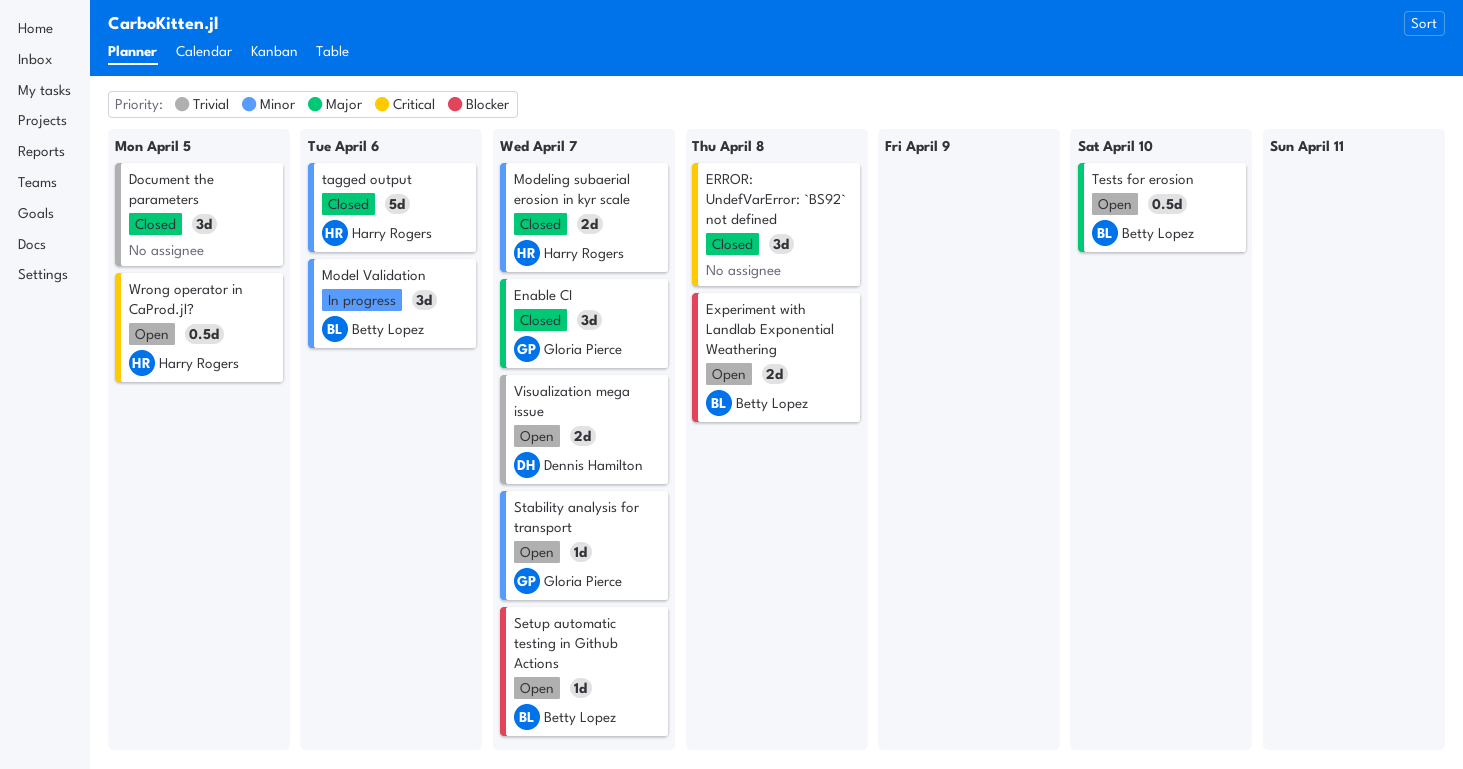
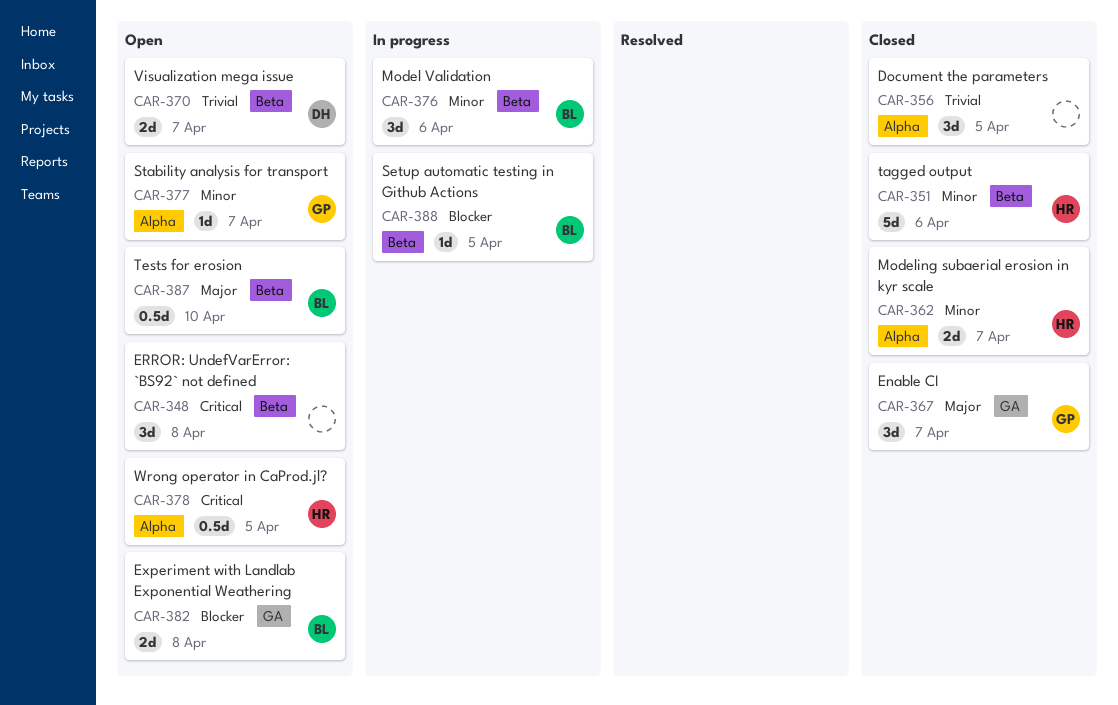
ERROR: UndefVarError: `BS92` not defined, status: Closed -> Open
Setup automatic testing in Github Actions, status: Open -> In progress
Setup automatic testing in Github Actions, due: Apr 7 -> Apr 5

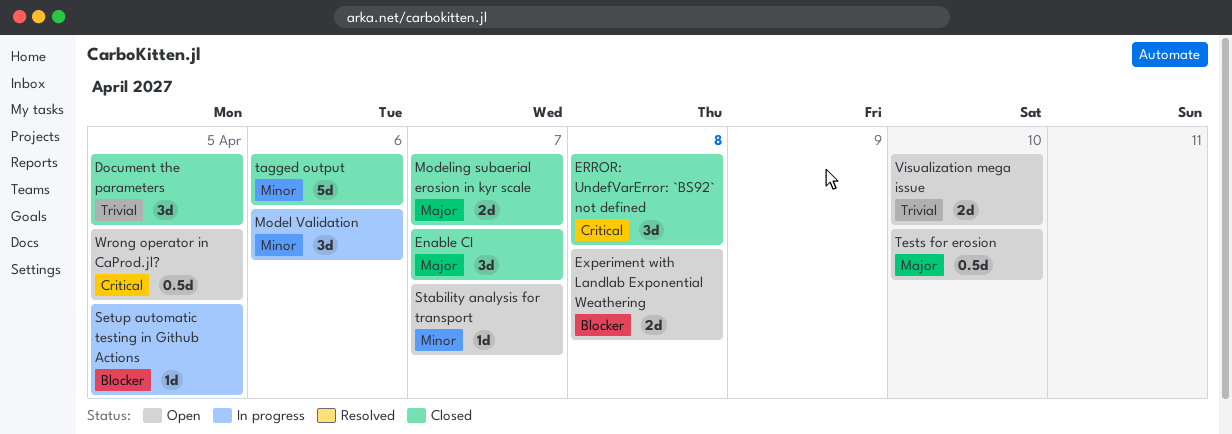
ERROR: UndefVarError: `BS92` not defined, status: Open -> Closed
Modeling subaerial erosion in kyr scale, priority: Minor -> Major
Visualization mega issue, due: Apr 7 -> Apr 10

